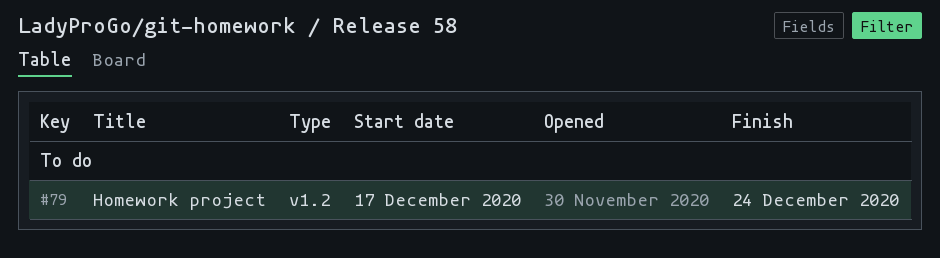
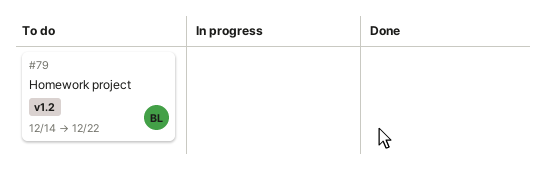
#79, start: Dec 17 -> Dec 14
#79, due: Dec 24 -> Dec 22

